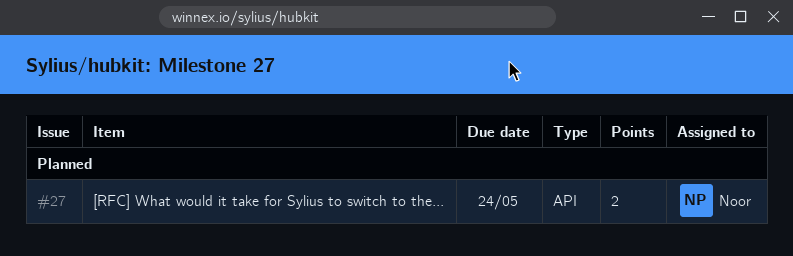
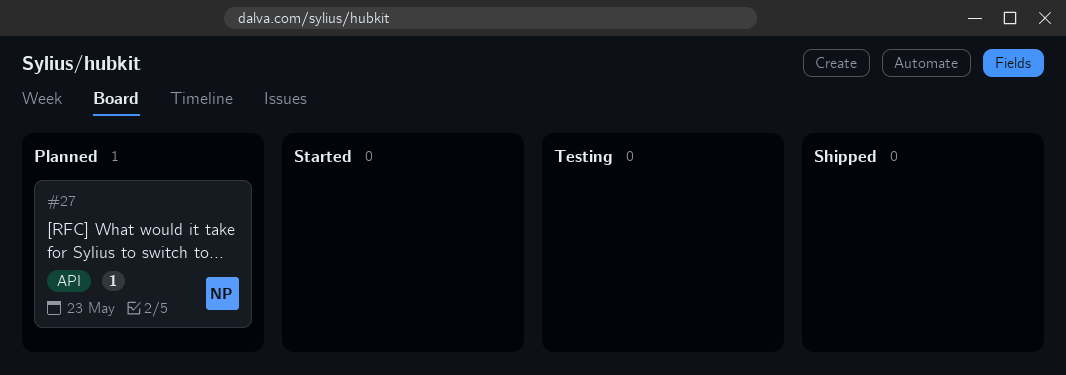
#27, estimate: 2 -> 1
#27, due: May 24 -> May 23

